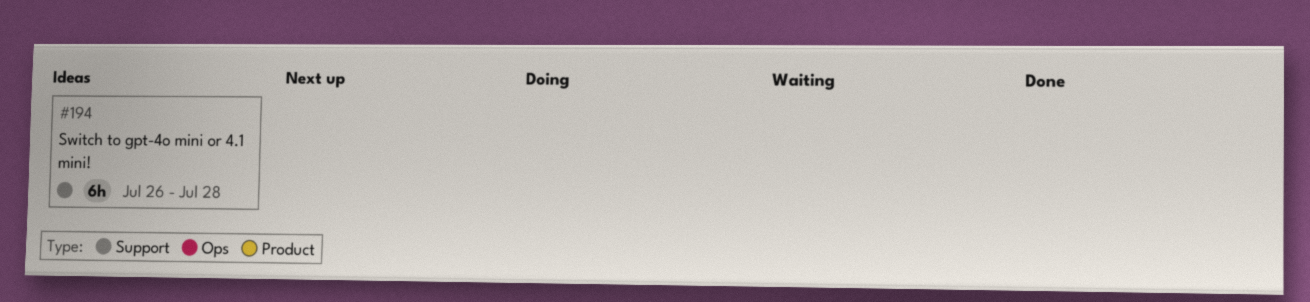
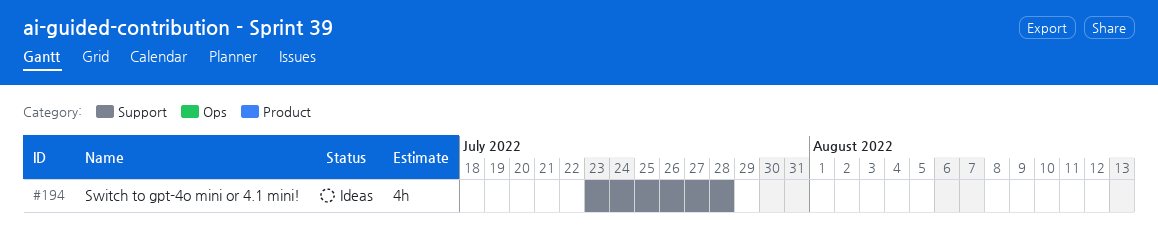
#194, estimate: 6h -> 4h
#194, start: Jul 26 -> Jul 23

